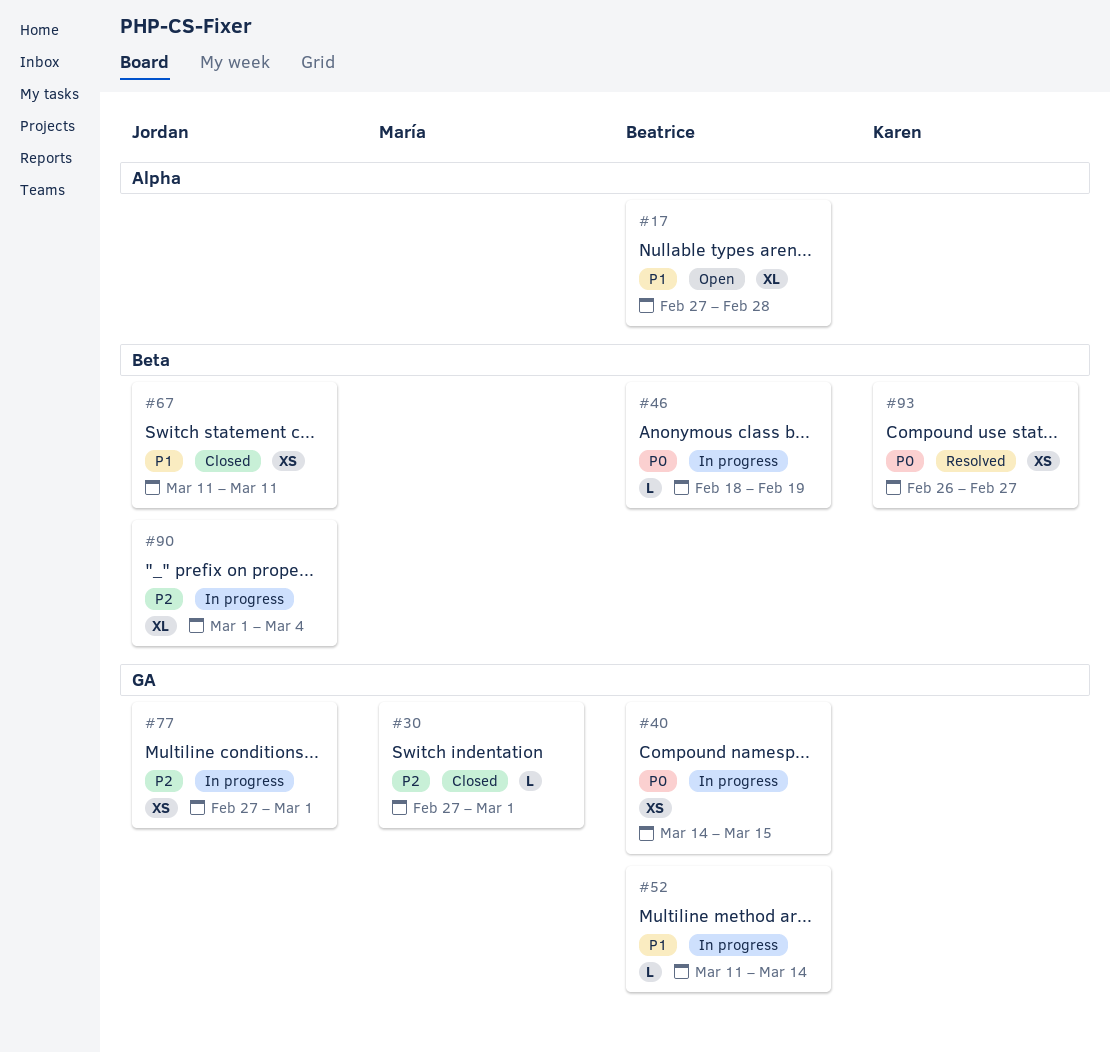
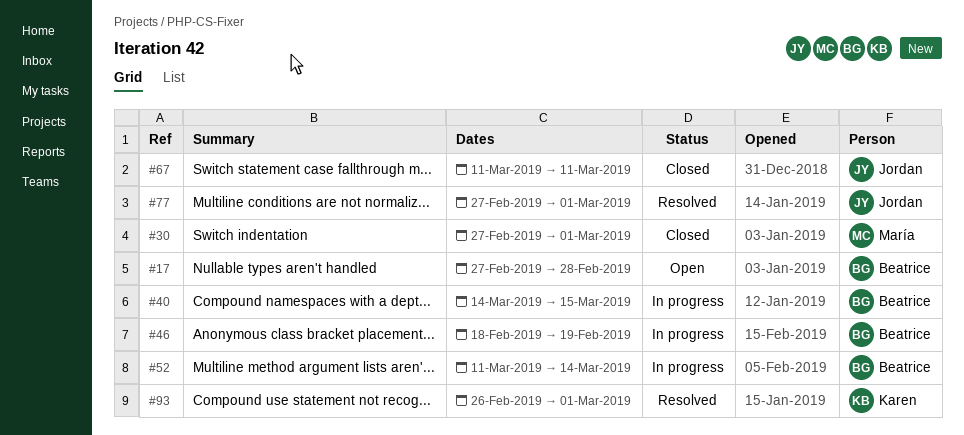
#77, status: In progress -> Resolved
#90: present -> none
#93, due: Feb 27 -> Mar 1

